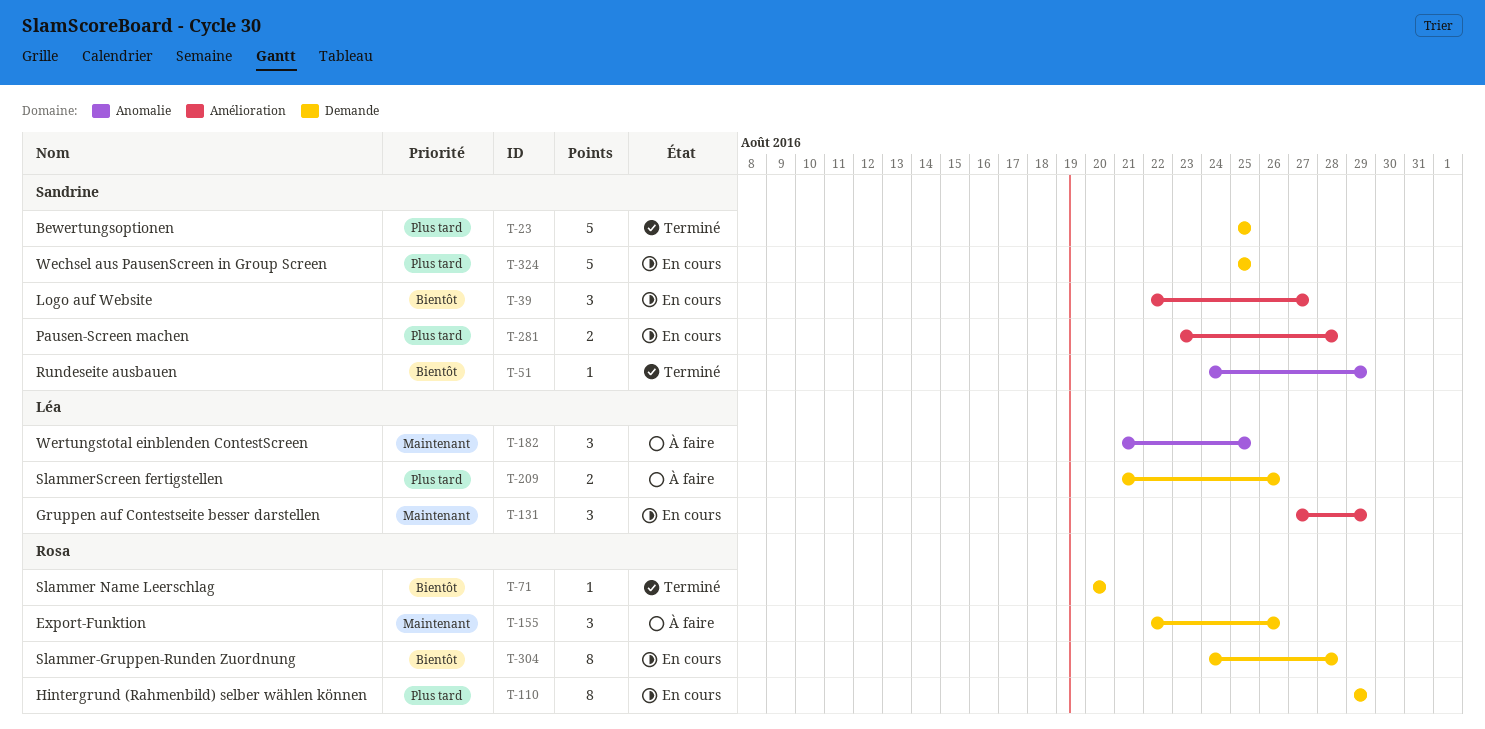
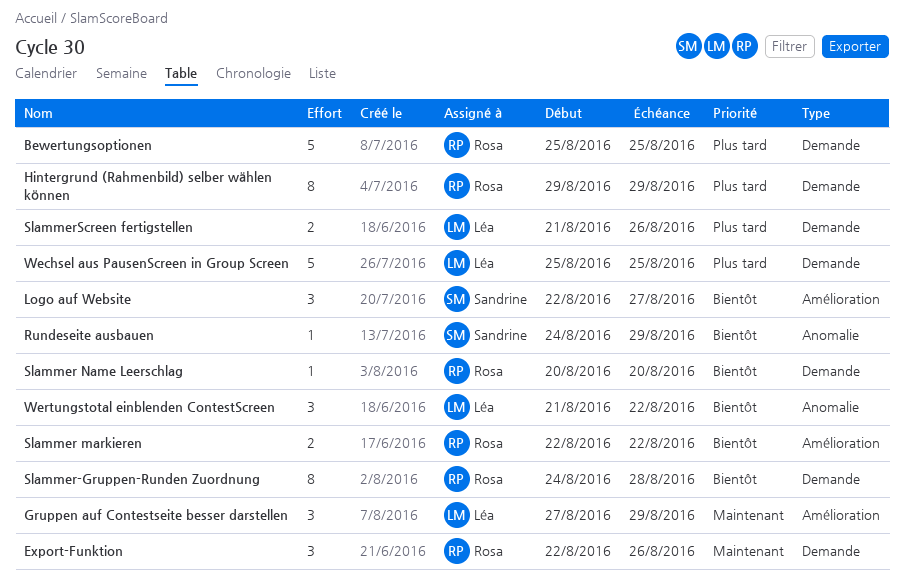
Bewertungsoptionen, owner: Sandrine -> Rosa
Pausen-Screen machen: present -> none
Slammer markieren: none -> present
Wechsel aus PausenScreen in Group Screen, owner: Sandrine -> Léa
Wertungstotal einblenden ContestScreen, priority: Maintenant -> Bientôt
Wertungstotal einblenden ContestScreen, due: Aug 25 -> Aug 22

